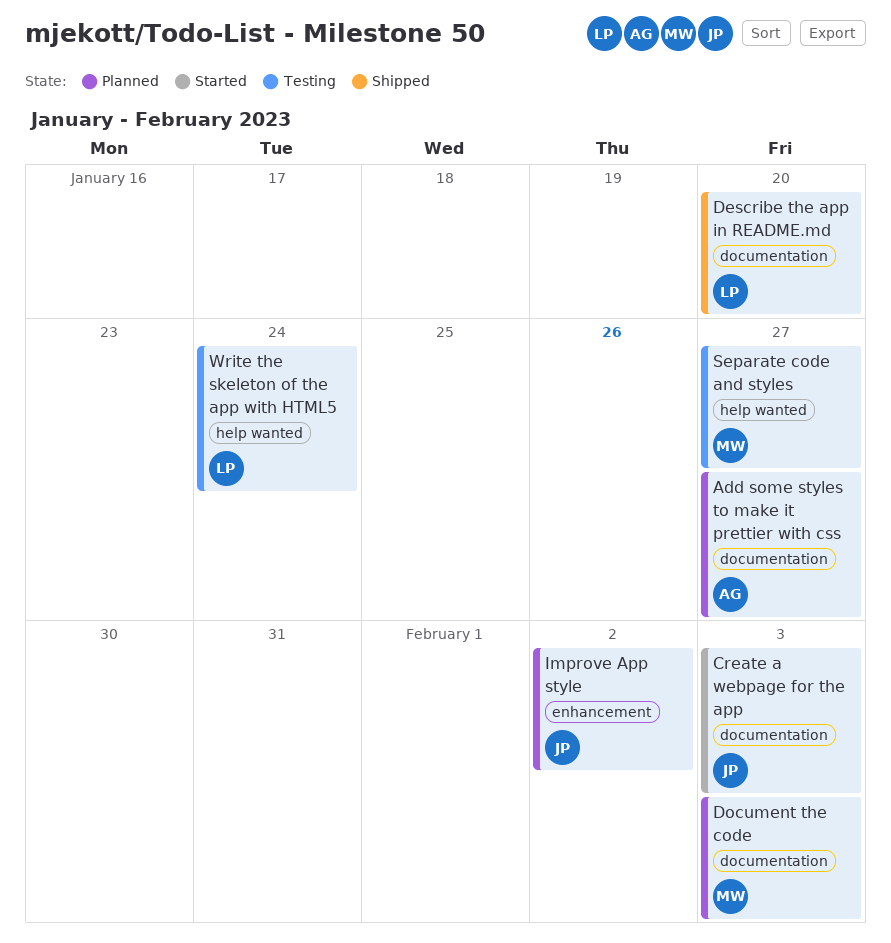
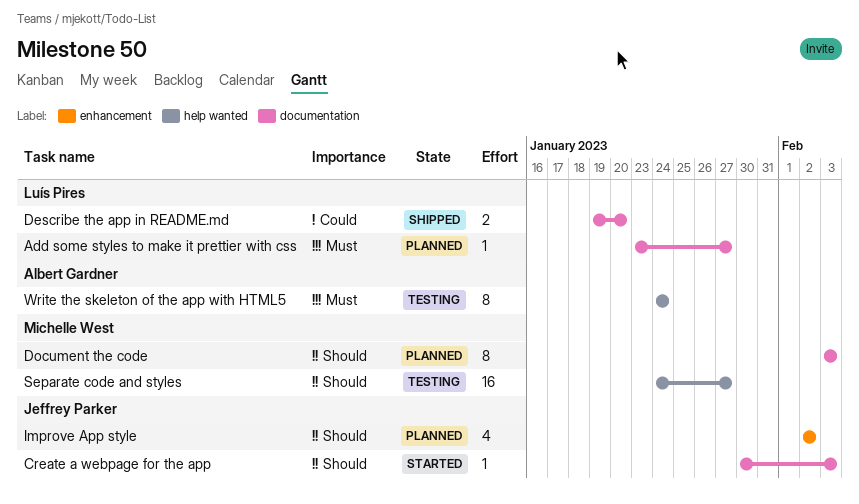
Add some styles to make it prettier with css, owner: Albert Gardner -> Luís Pires
Write the skeleton of the app with HTML5, owner: Luís Pires -> Albert Gardner

